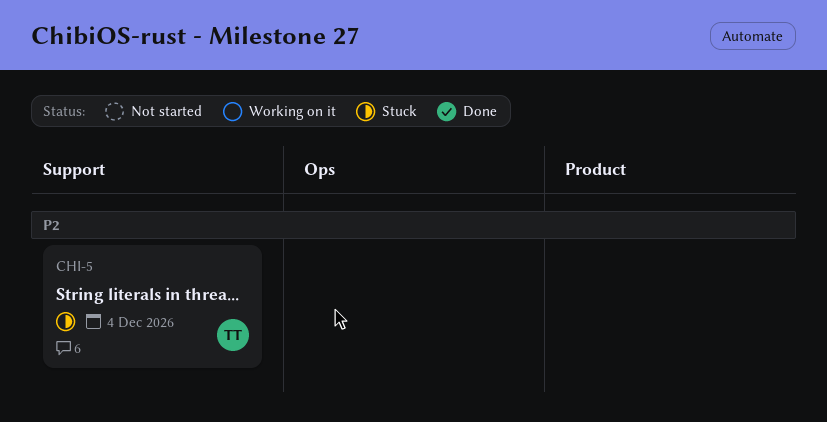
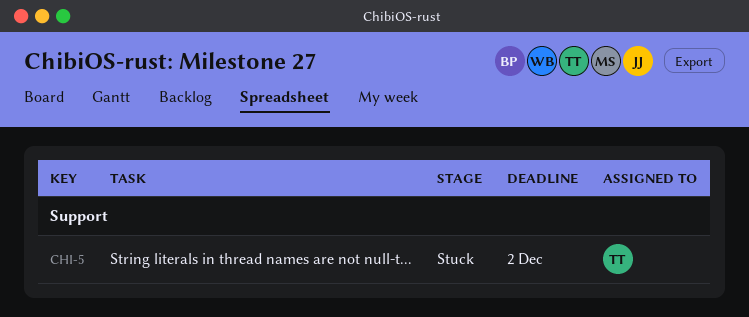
CHI-5, due: Dec 4 -> Dec 2

